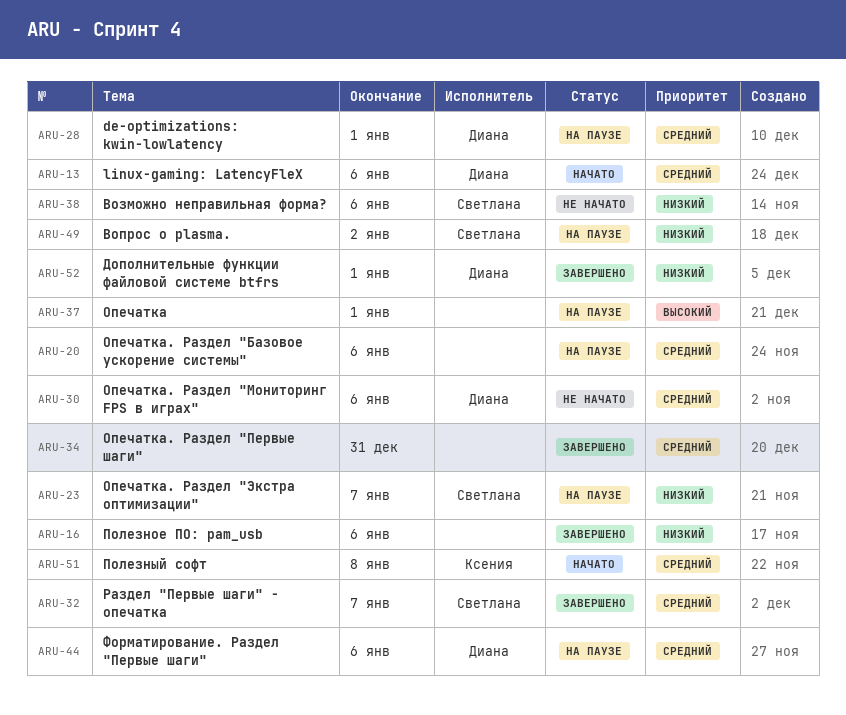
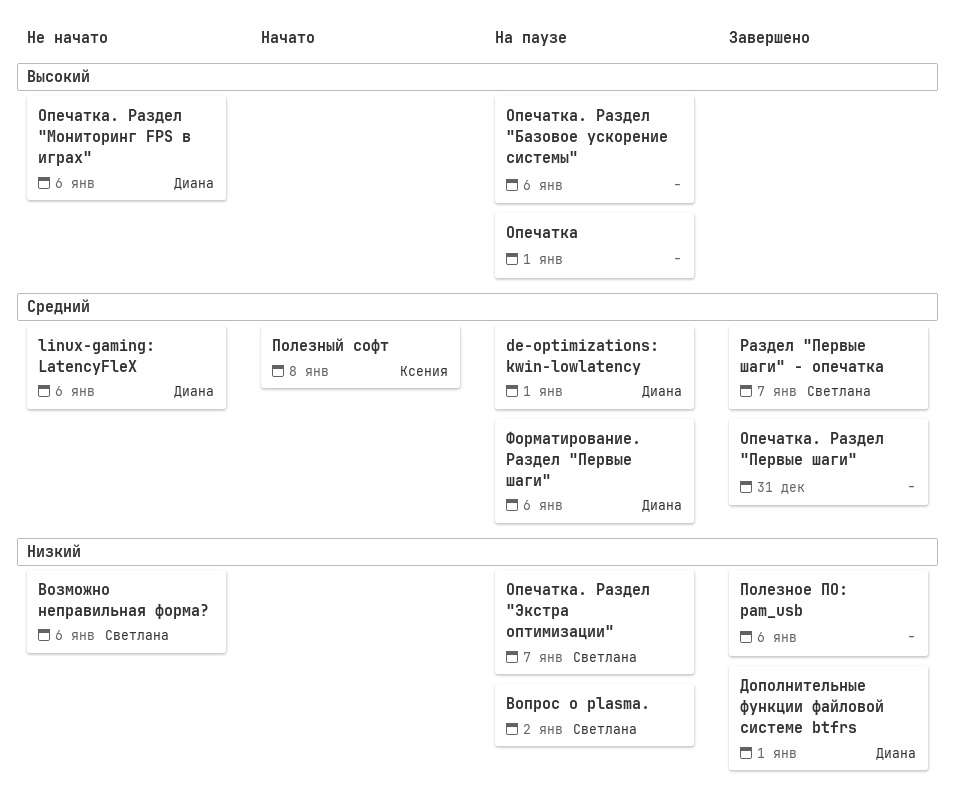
linux-gaming: LatencyFleX, status: Начато -> Не начато
Опечатка. Раздел "Базовое ускорение системы", priority: Средний -> Высокий
Опечатка. Раздел "Мониторинг FPS в играх", priority: Средний -> Высокий

